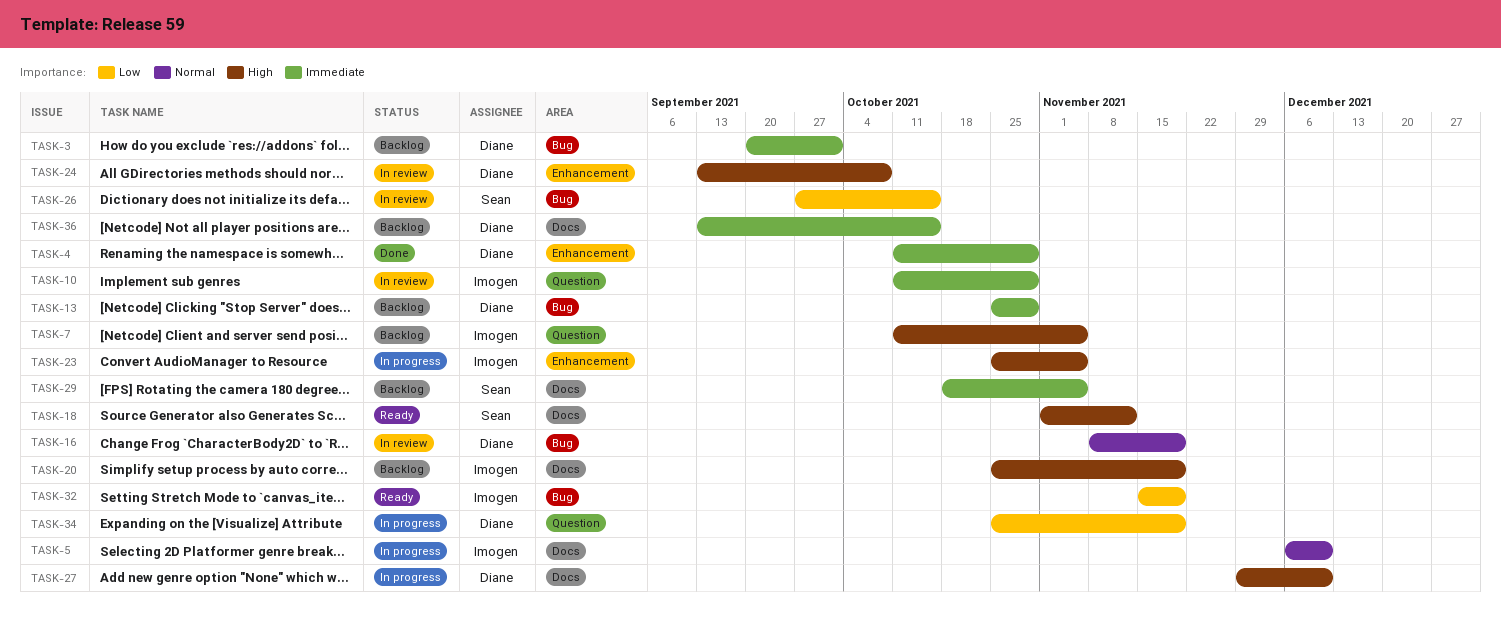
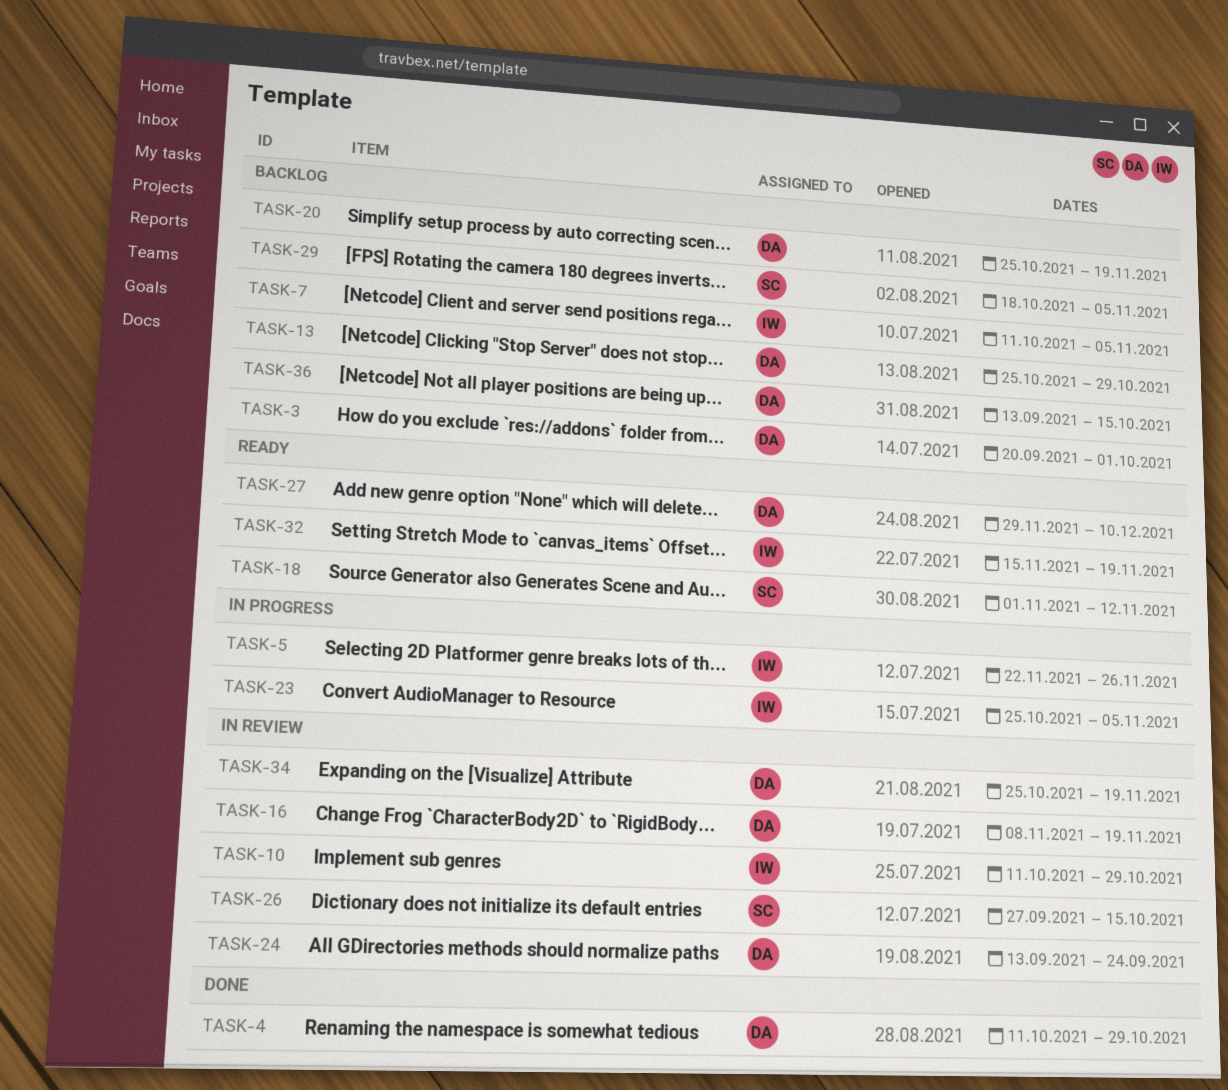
TASK-5, start: Dec 6 -> Nov 22
TASK-5, due: Dec 10 -> Nov 26
TASK-20, owner: Imogen -> Diane
TASK-24, due: Oct 8 -> Sep 24
TASK-27, status: In progress -> Ready
TASK-34, status: In progress -> In review

